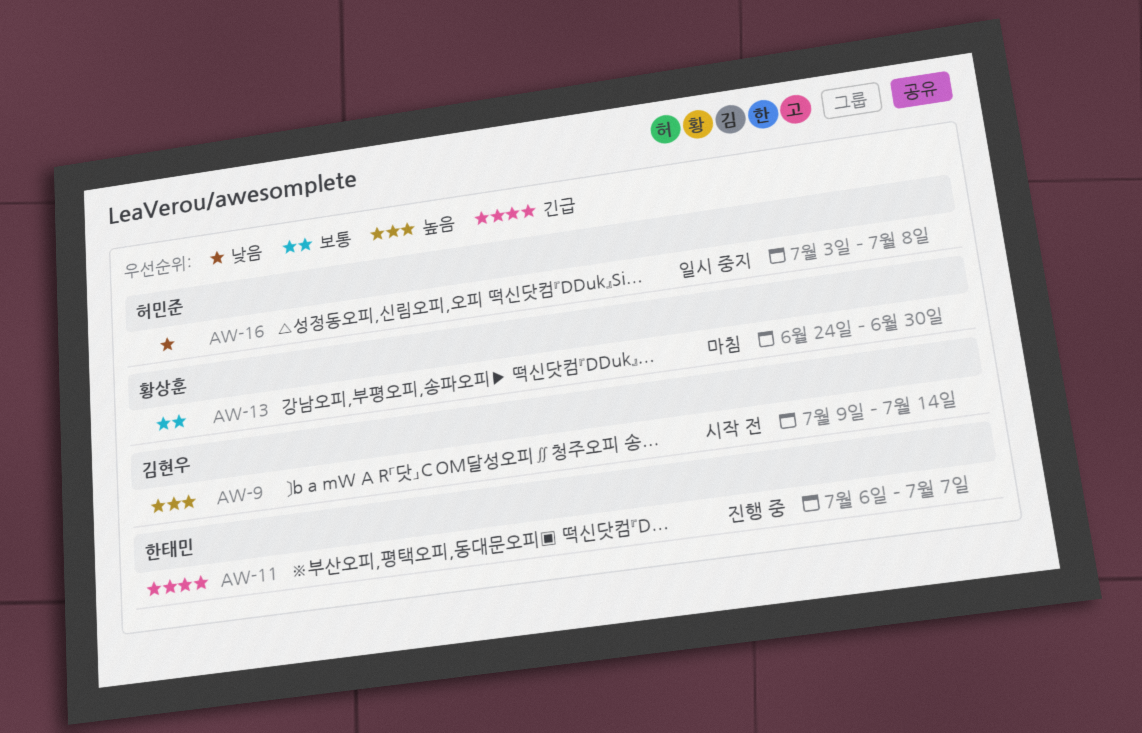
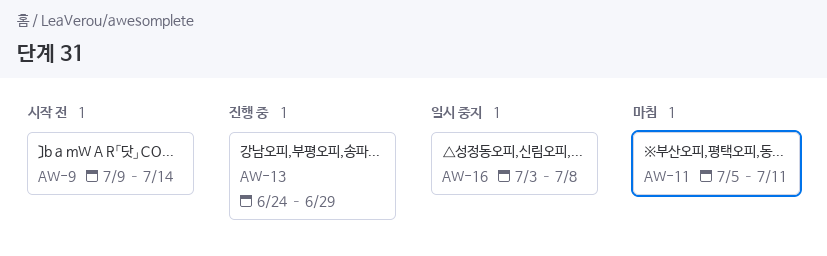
AW-11, status: 진행 중 -> 마침
AW-11, start: Jul 6 -> Jul 5
AW-11, due: Jul 7 -> Jul 11
AW-13, status: 마침 -> 진행 중
AW-13, due: Jun 30 -> Jun 29

